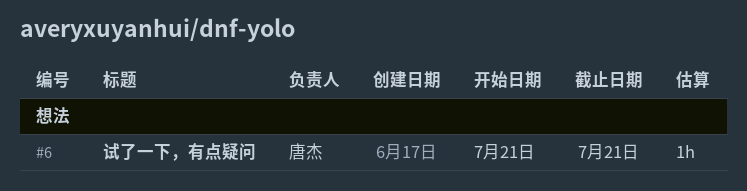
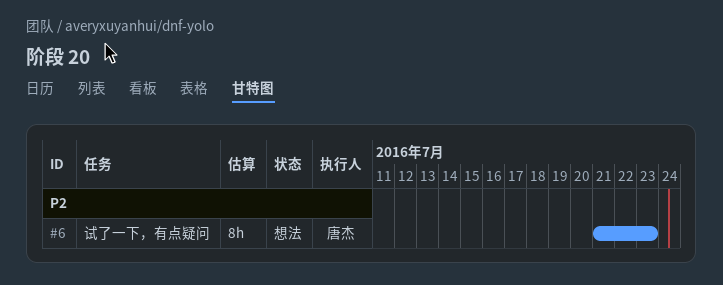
#6, estimate: 1h -> 8h
#6, due: Jul 21 -> Jul 23

